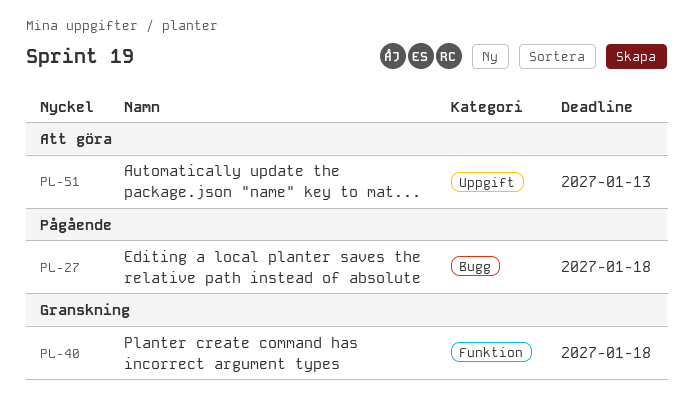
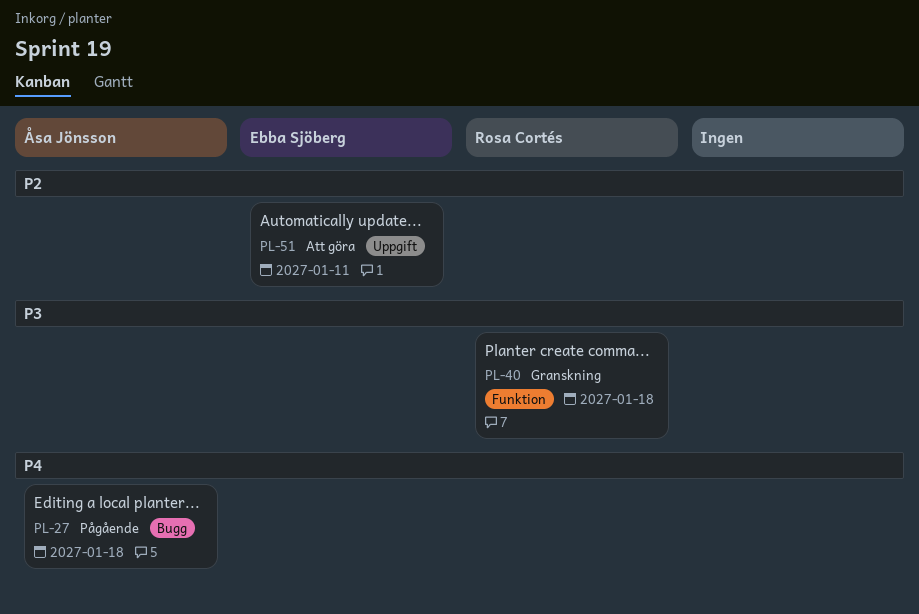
PL-51, due: Jan 13 -> Jan 11

